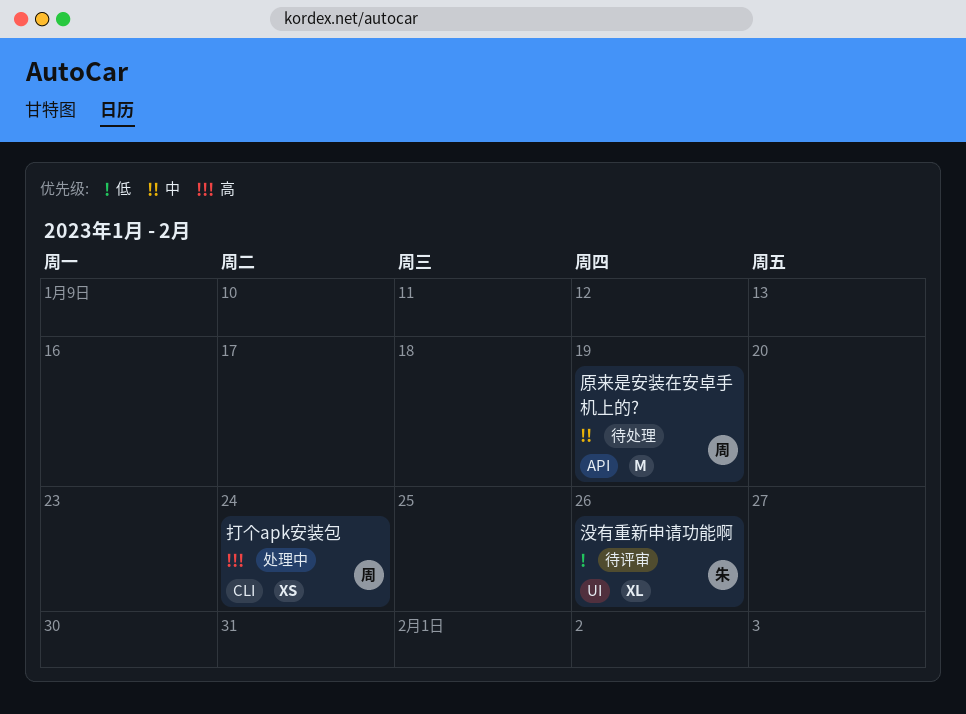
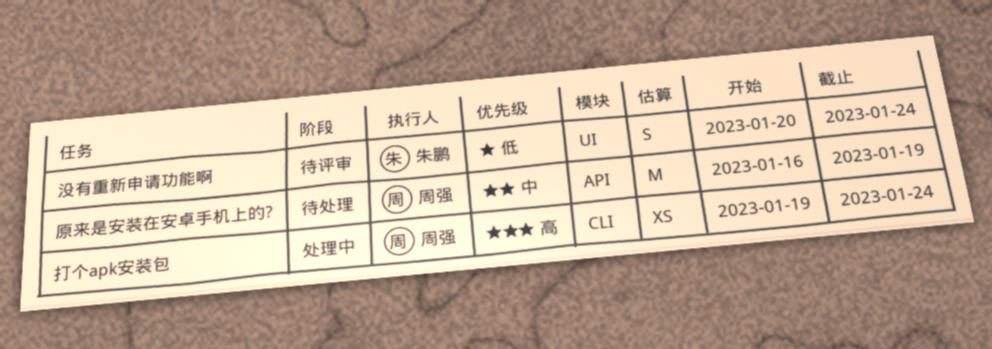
没有重新申请功能啊, estimate: XL -> S
没有重新申请功能啊, due: Jan 26 -> Jan 24

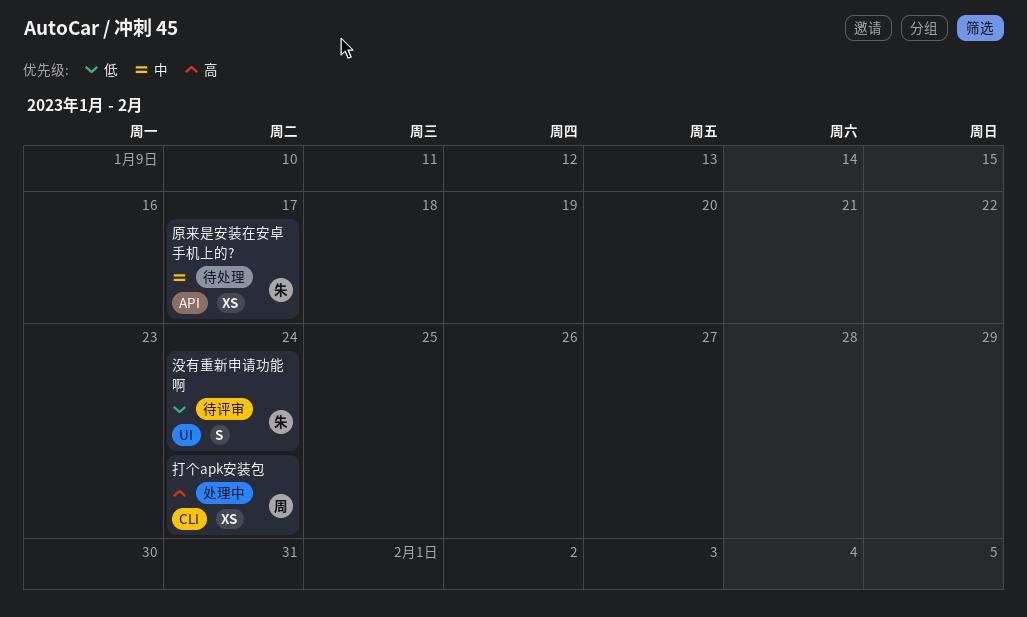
原来是安装在安卓手机上的?, owner: 周强 -> 朱鹏
原来是安装在安卓手机上的?, estimate: M -> XS
原来是安装在安卓手机上的?, due: Jan 19 -> Jan 17

